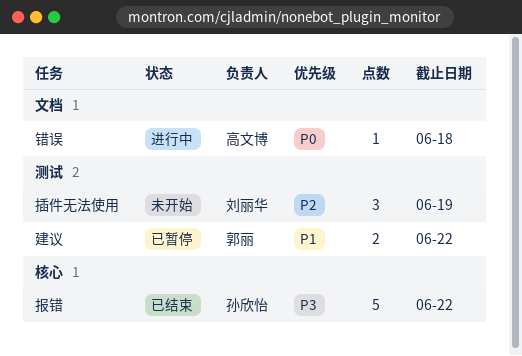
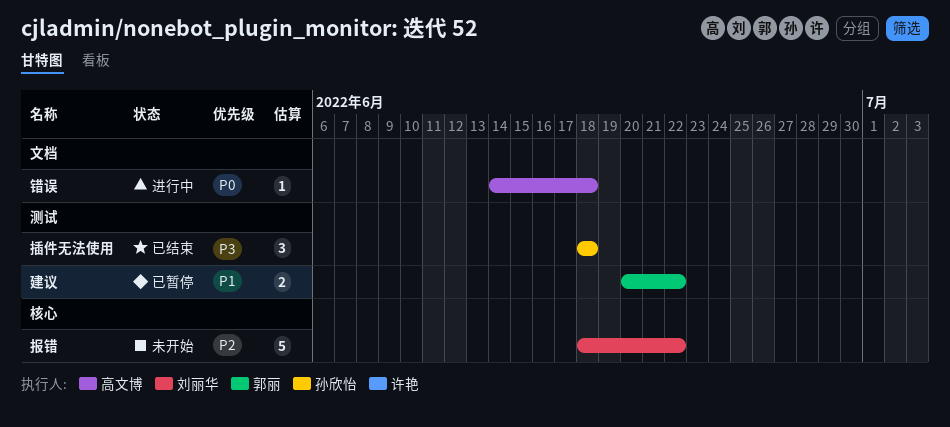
报错, status: 已结束 -> 未开始
报错, owner: 孙欣怡 -> 刘丽华
报错, priority: P3 -> P2
插件无法使用, status: 未开始 -> 已结束
插件无法使用, owner: 刘丽华 -> 孙欣怡
插件无法使用, priority: P2 -> P3
插件无法使用, due: Jun 19 -> Jun 18

